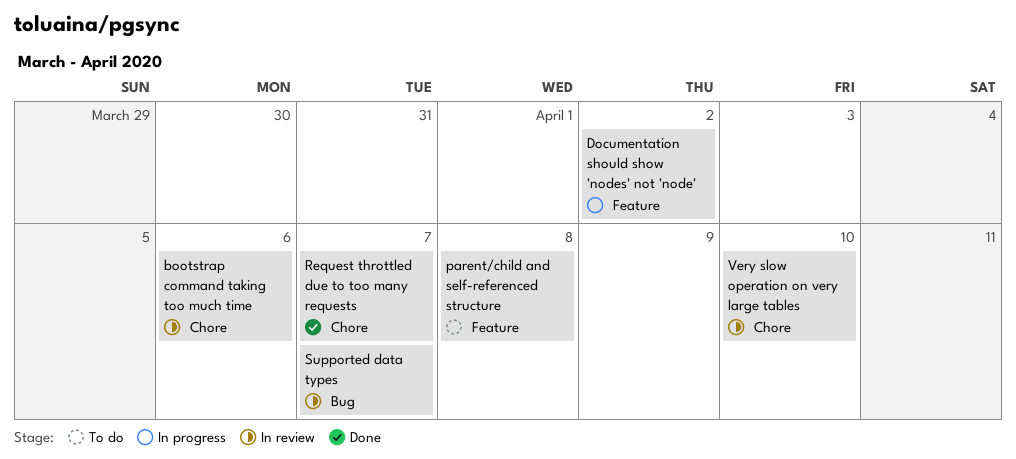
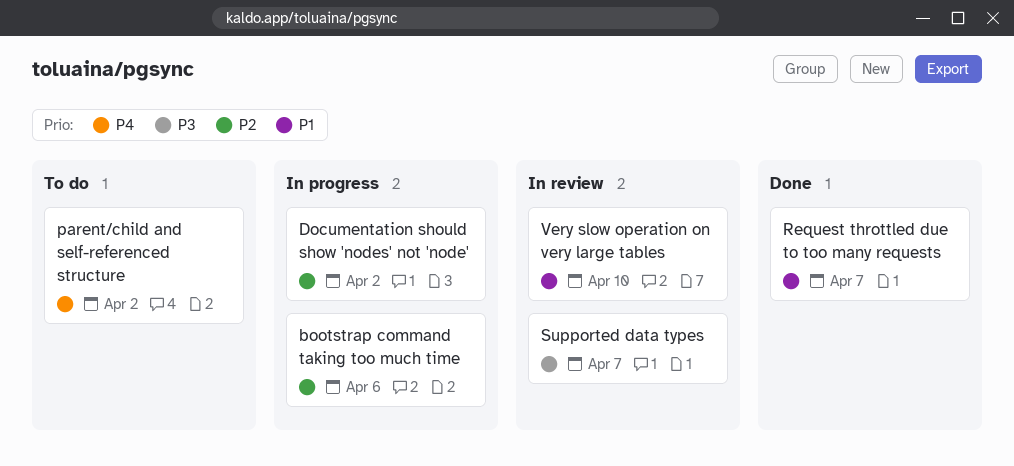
bootstrap command taking too much time, status: In review -> In progress
parent/child and self-referenced structure, due: Apr 8 -> Apr 2

